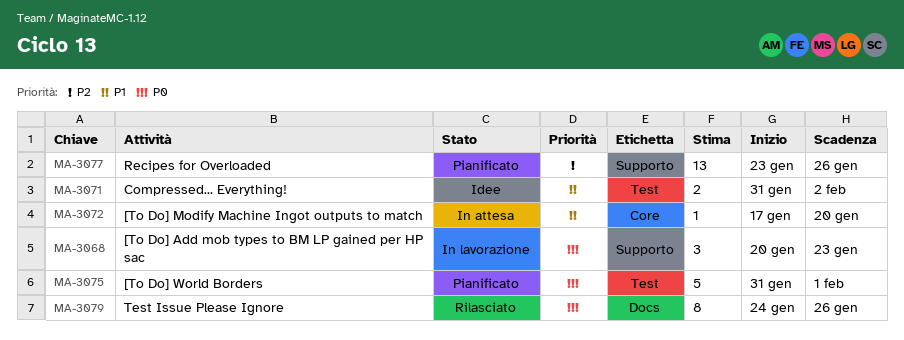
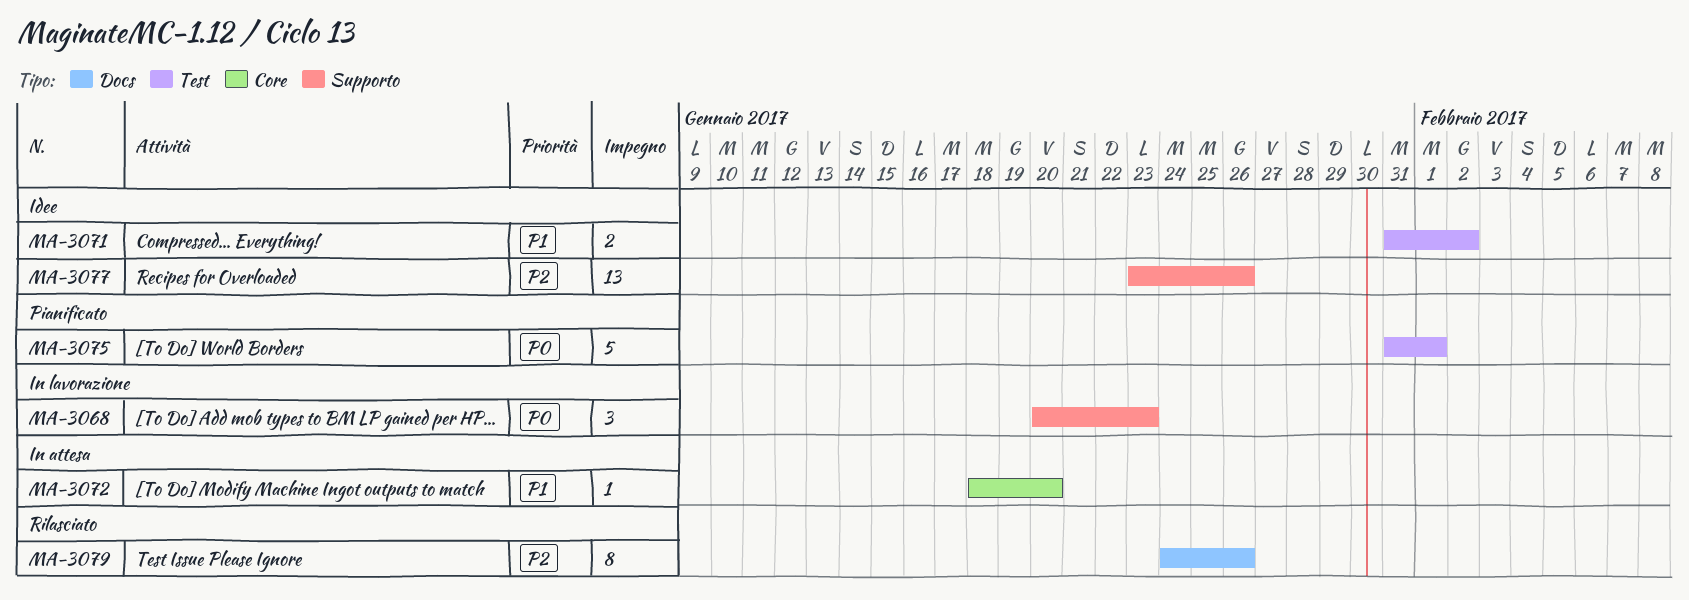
MA-3072, start: Jan 17 -> Jan 18
MA-3077, status: Pianificato -> Idee
MA-3079, priority: P0 -> P2

